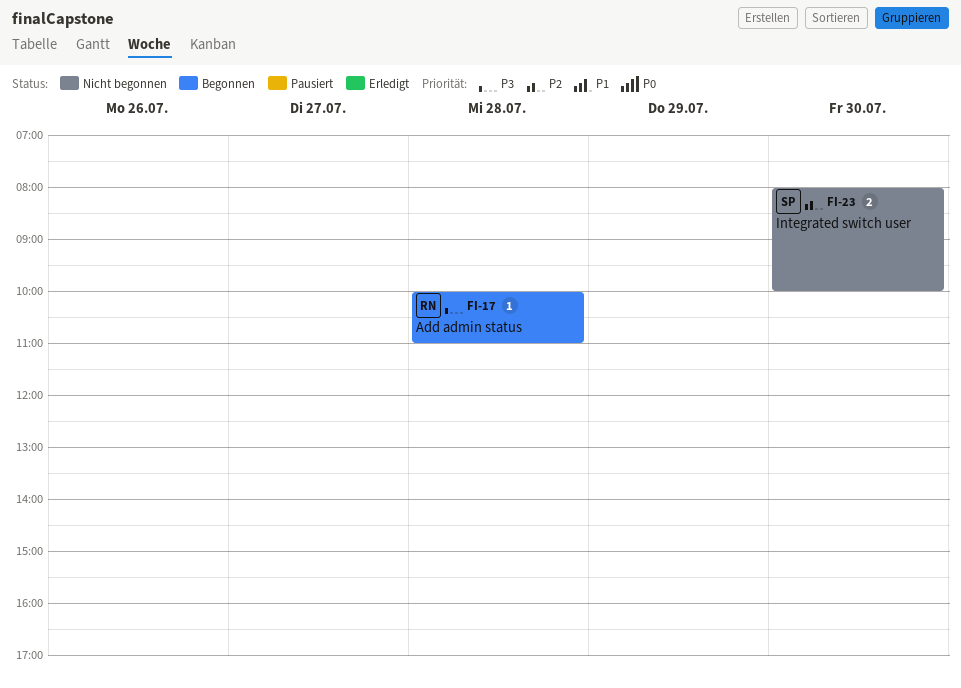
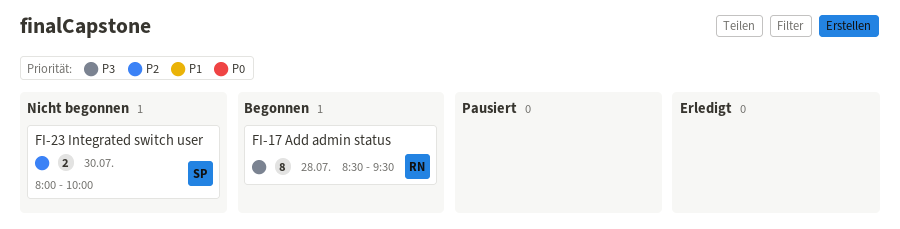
FI-17, estimate: 1 -> 8
FI-17, begins: 10:00 -> 08:30
FI-17, ends: 11:00 -> 09:30

